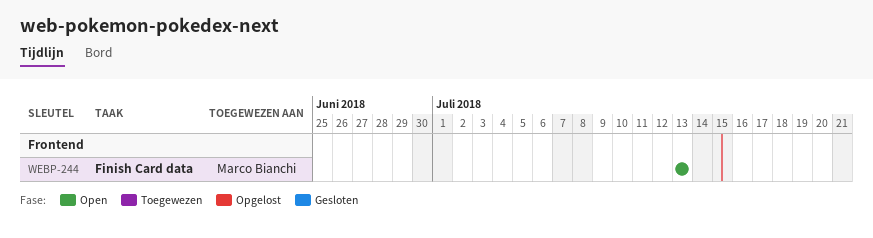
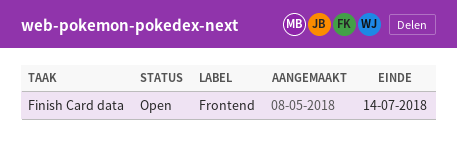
Finish Card data, due: Jul 13 -> Jul 14

